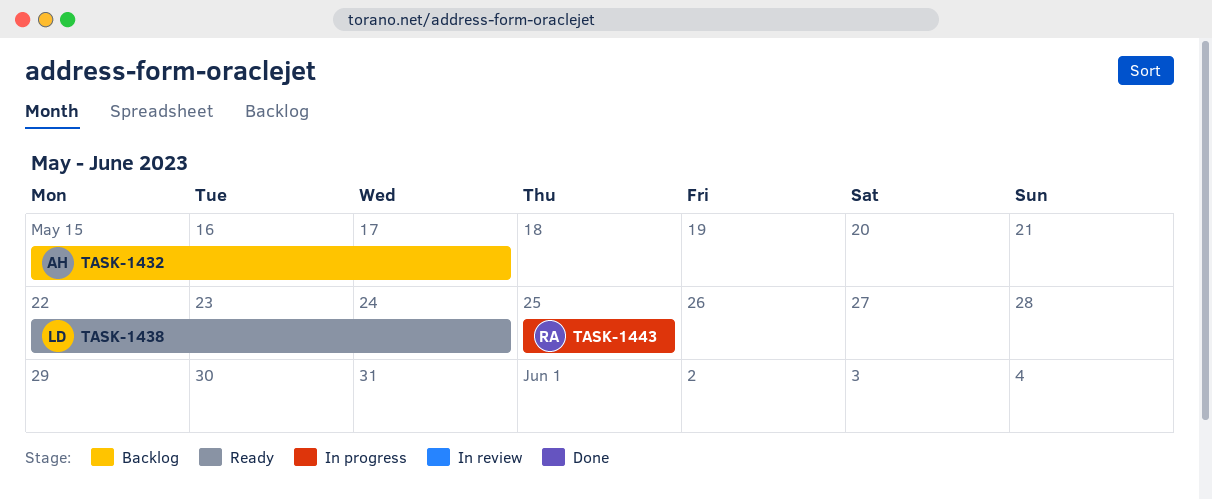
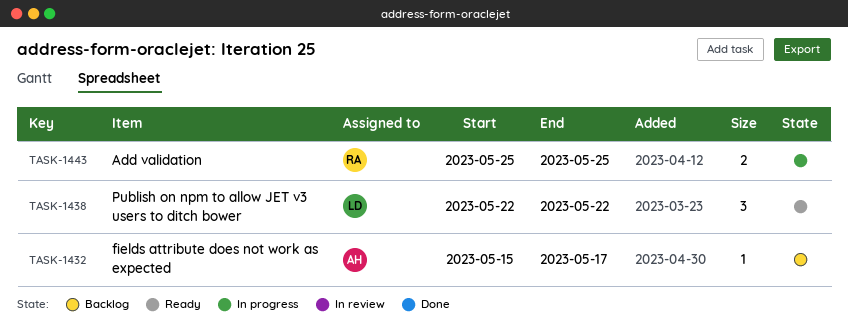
TASK-1438, due: May 24 -> May 22

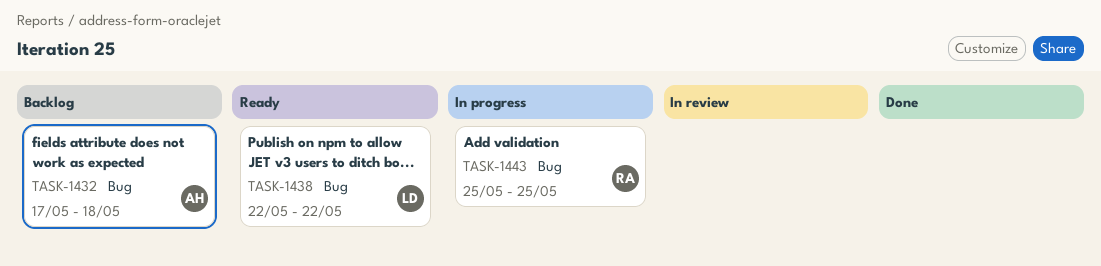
TASK-1432, start: May 15 -> May 17
TASK-1432, due: May 17 -> May 18

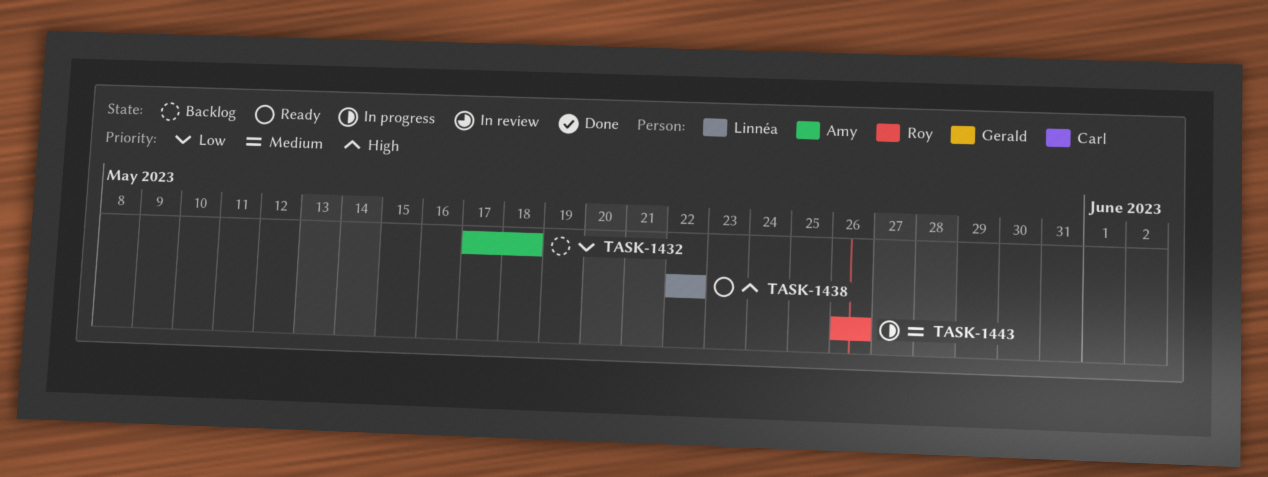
TASK-1443, start: May 25 -> May 26
TASK-1443, due: May 25 -> May 26

